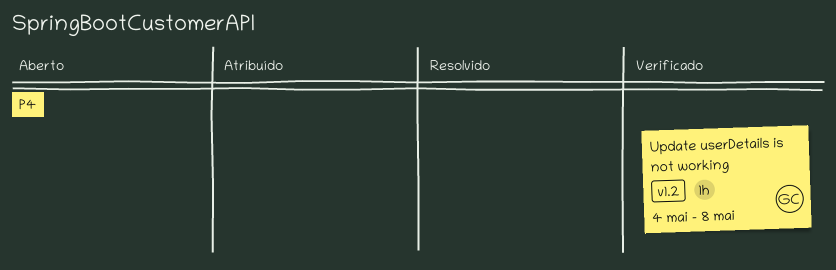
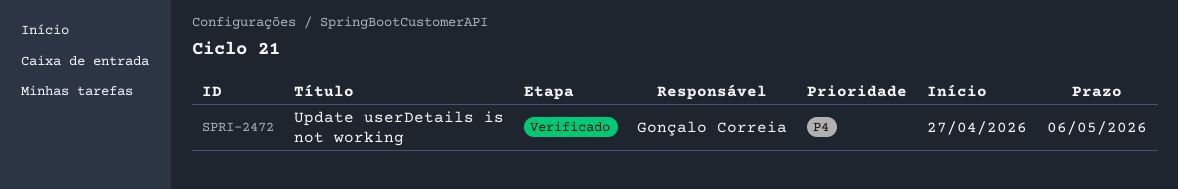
Update userDetails is not working, start: May 4 -> Apr 27
Update userDetails is not working, due: May 8 -> May 6

